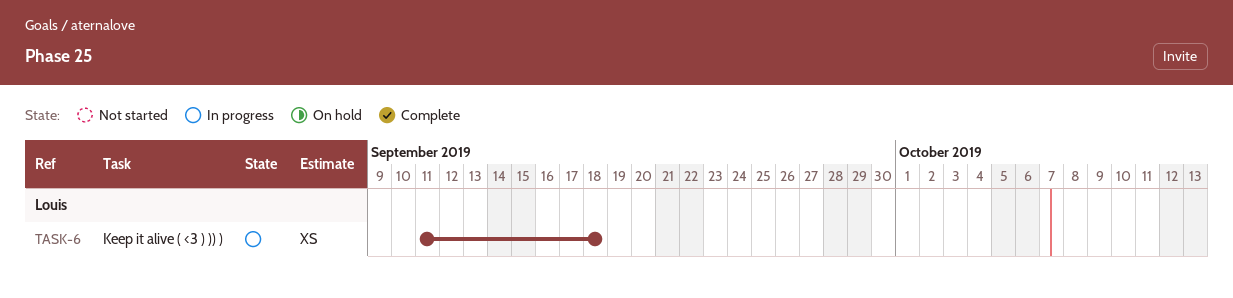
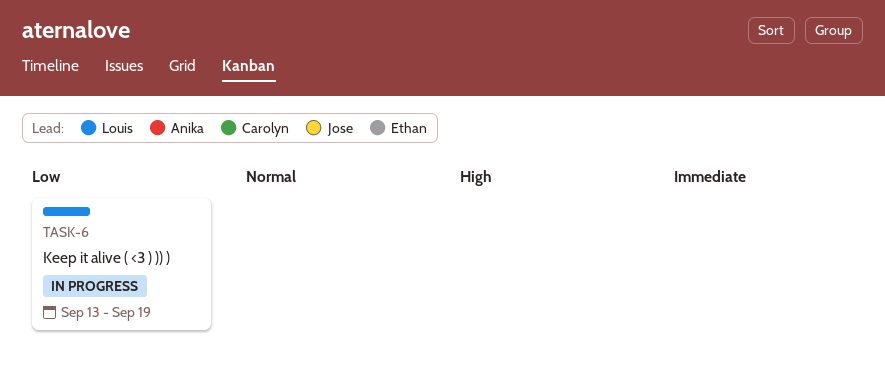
TASK-6, start: Sep 11 -> Sep 13
TASK-6, due: Sep 18 -> Sep 19

